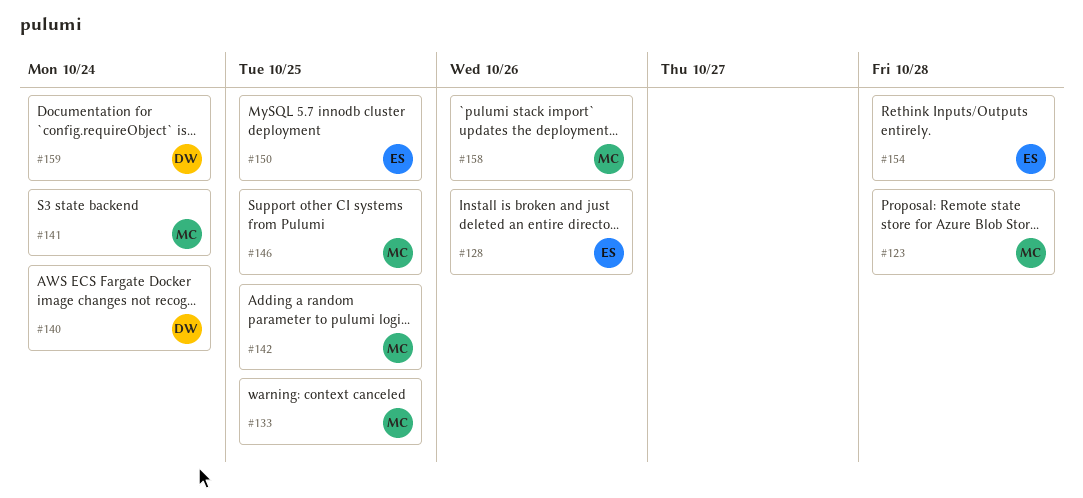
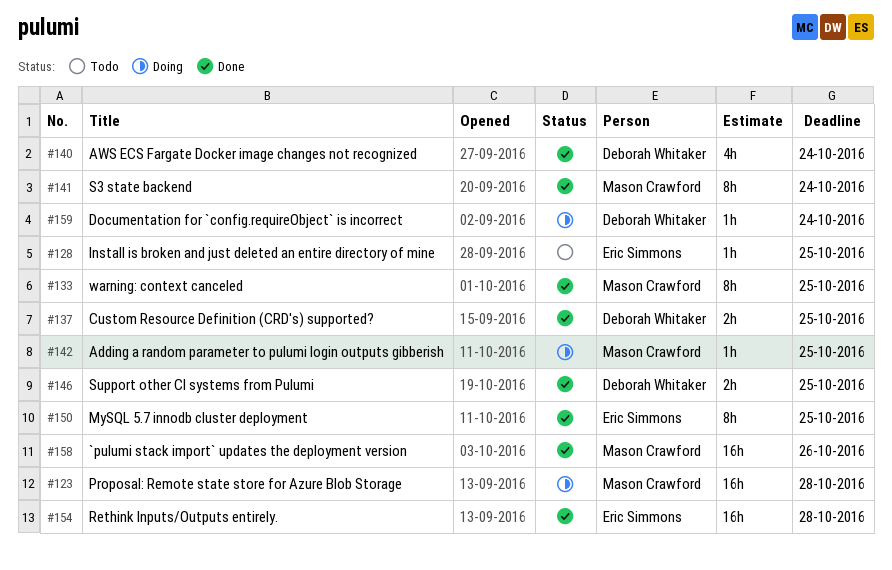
#128, due: Oct 26 -> Oct 25
#137: none -> present
#146, owner: Mason Crawford -> Deborah Whitaker

